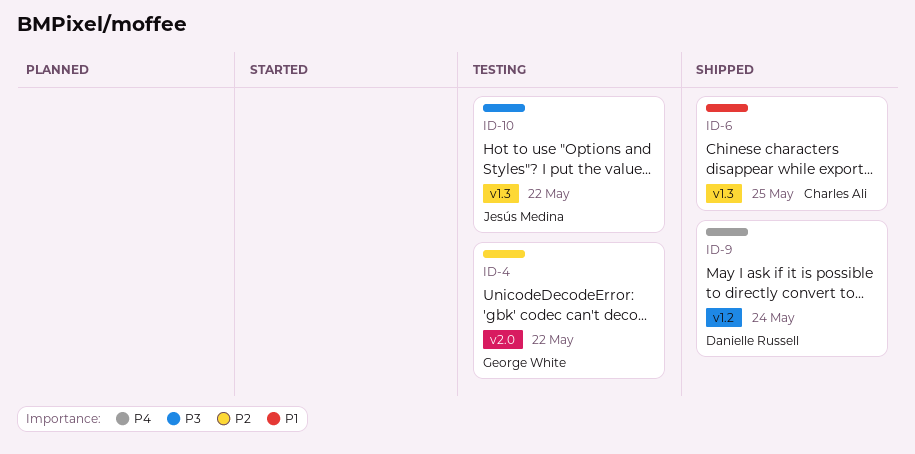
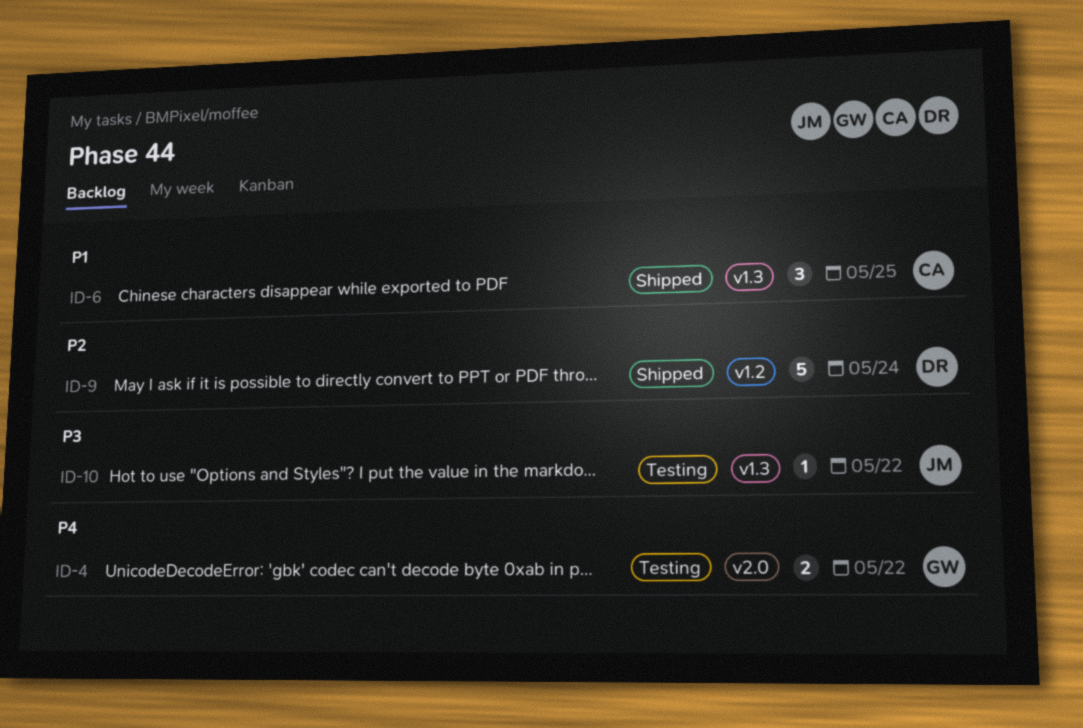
ID-4, priority: P2 -> P4
ID-9, priority: P4 -> P2

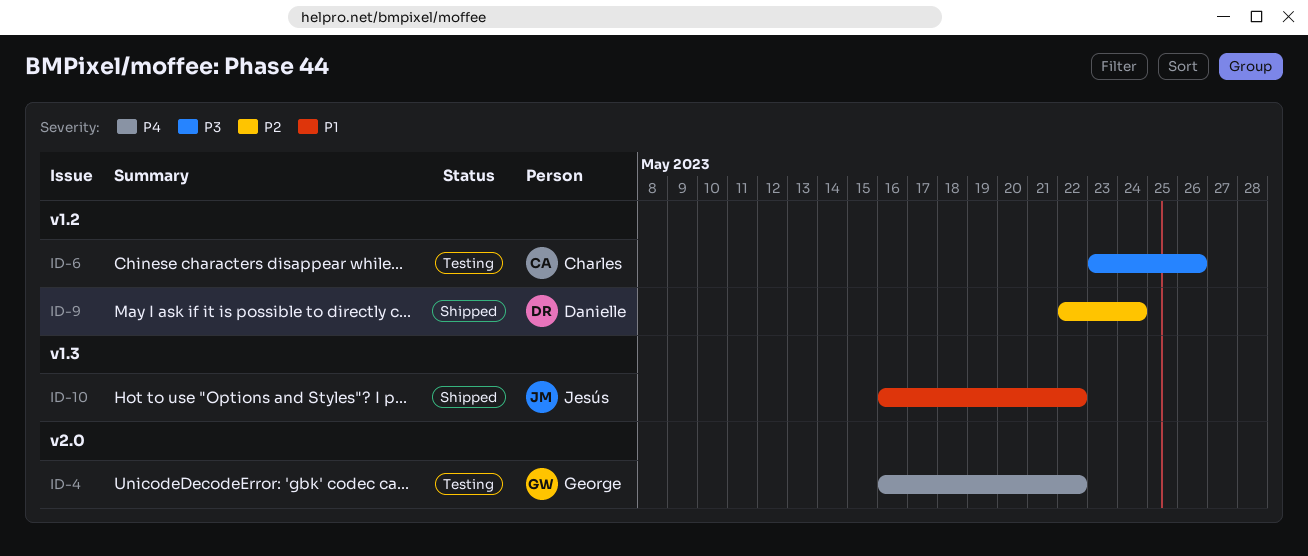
ID-6, status: Shipped -> Testing
ID-6, priority: P1 -> P3
ID-6, label: v1.3 -> v1.2
ID-6, due: May 25 -> May 26
ID-10, status: Testing -> Shipped
ID-10, priority: P3 -> P1

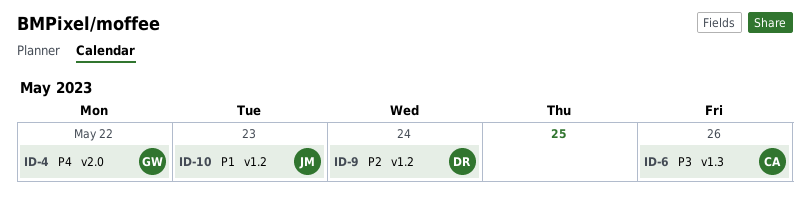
ID-6, label: v1.2 -> v1.3
ID-10, label: v1.3 -> v1.2
ID-10, due: May 22 -> May 23

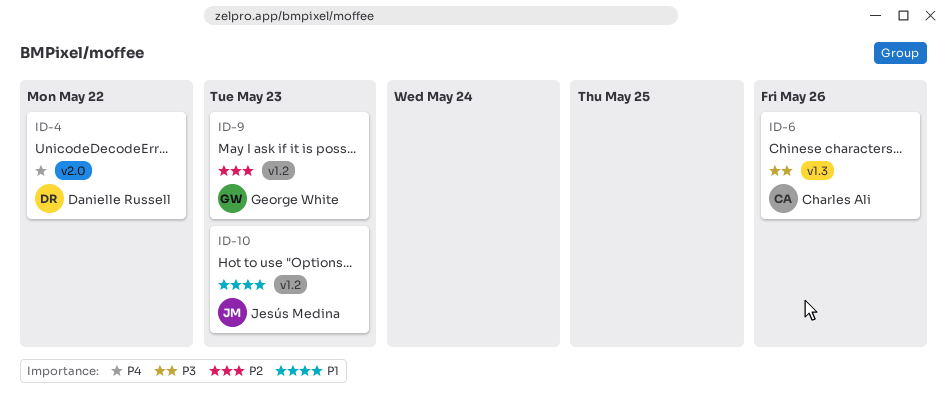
ID-4, owner: George White -> Danielle Russell
ID-9, owner: Danielle Russell -> George White
ID-9, due: May 24 -> May 23

